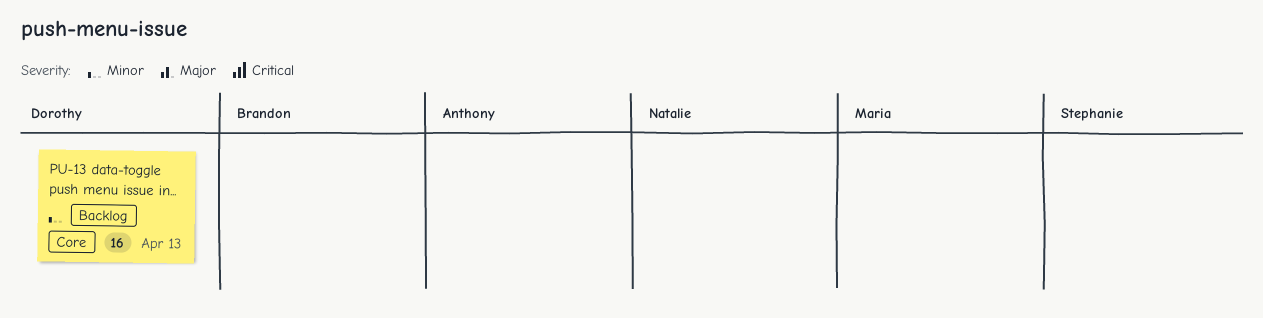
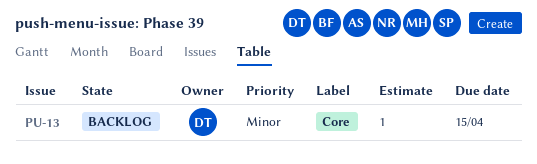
PU-13, estimate: 16 -> 1
PU-13, due: Apr 13 -> Apr 15

